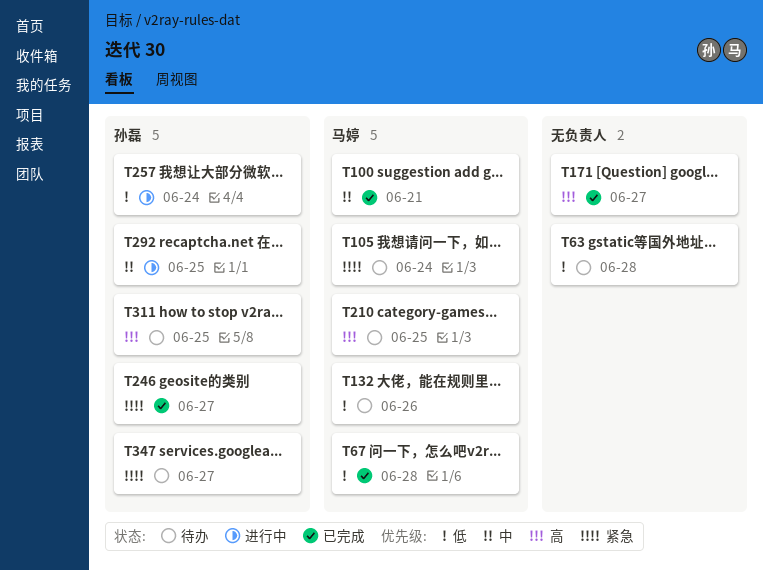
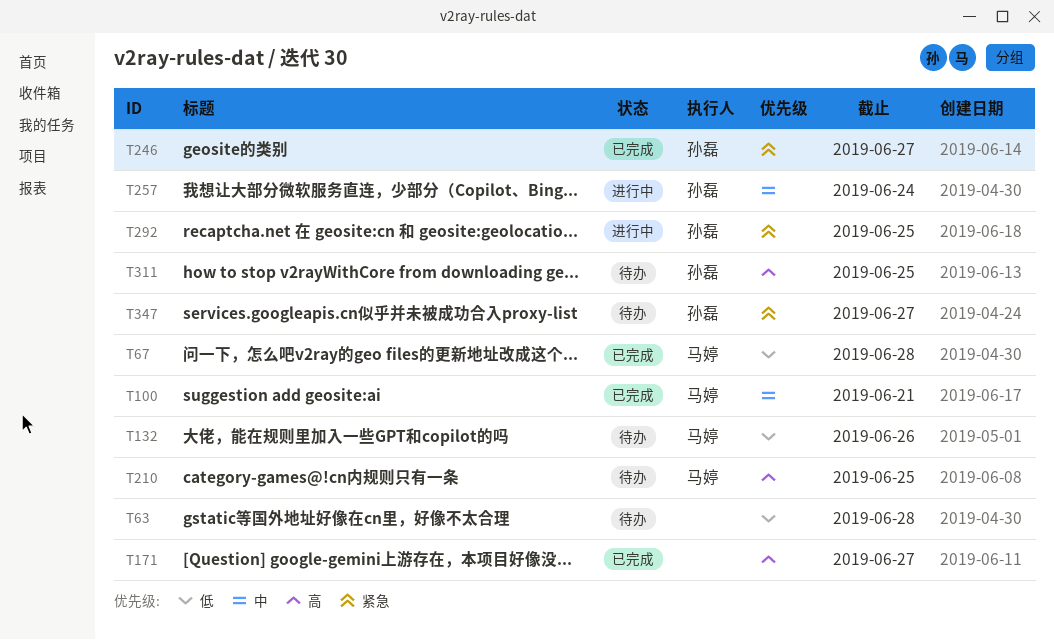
T105: present -> none
T257, priority: 低 -> 中
T292, priority: 中 -> 紧急

